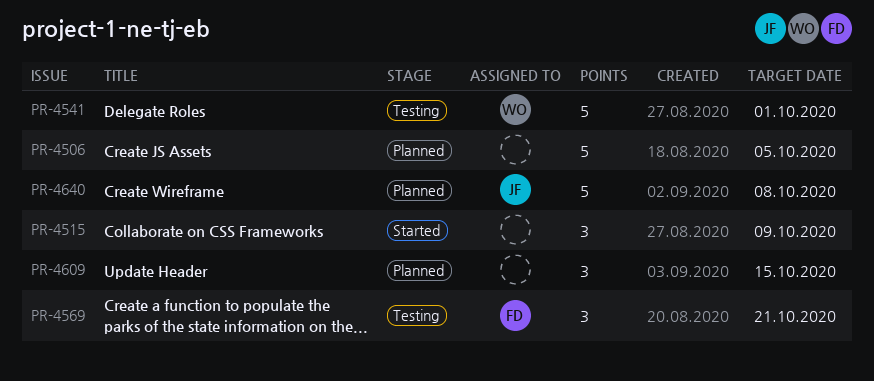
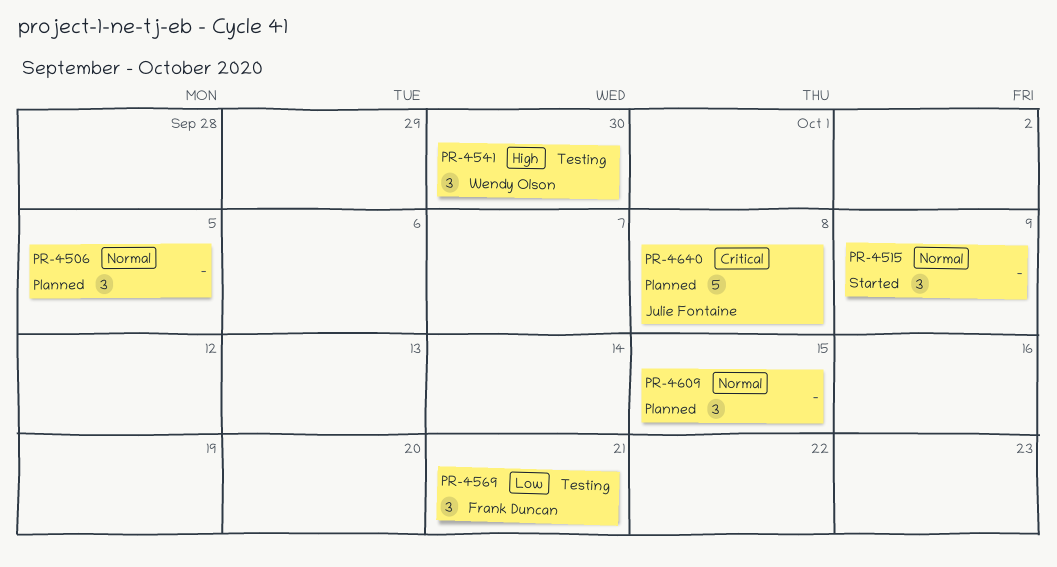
PR-4506, estimate: 5 -> 3
PR-4541, estimate: 5 -> 3
PR-4541, due: Oct 1 -> Sep 30

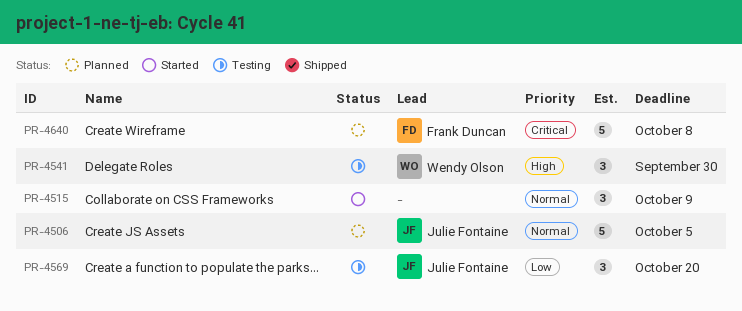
PR-4506, owner: none -> Julie Fontaine
PR-4506, estimate: 3 -> 5
PR-4569, owner: Frank Duncan -> Julie Fontaine
PR-4569, due: Oct 21 -> Oct 20
PR-4609: present -> none
PR-4640, owner: Julie Fontaine -> Frank Duncan

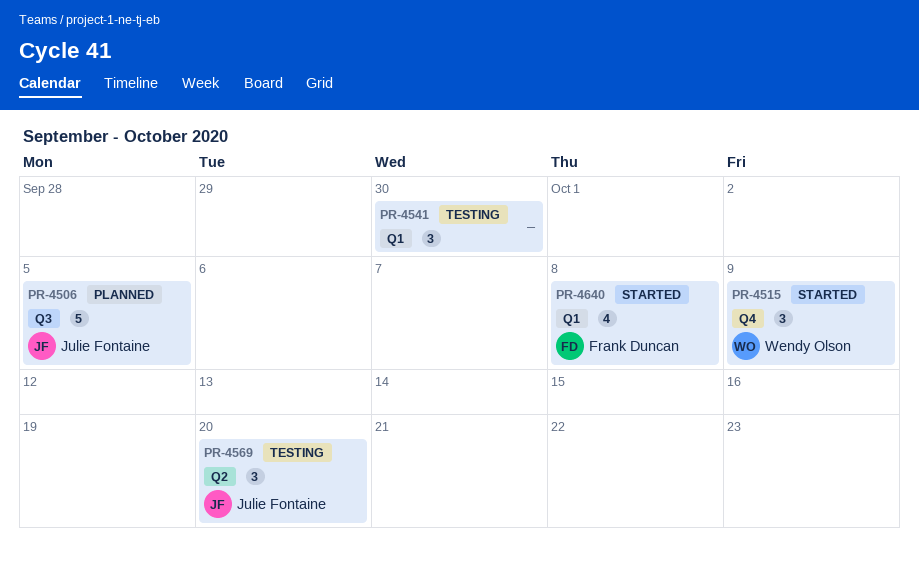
PR-4515, owner: none -> Wendy Olson
PR-4541, owner: Wendy Olson -> none
PR-4640, status: Planned -> Started
PR-4640, estimate: 5 -> 4

